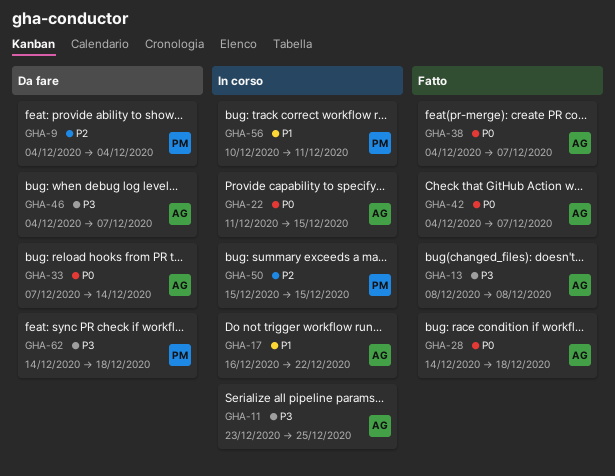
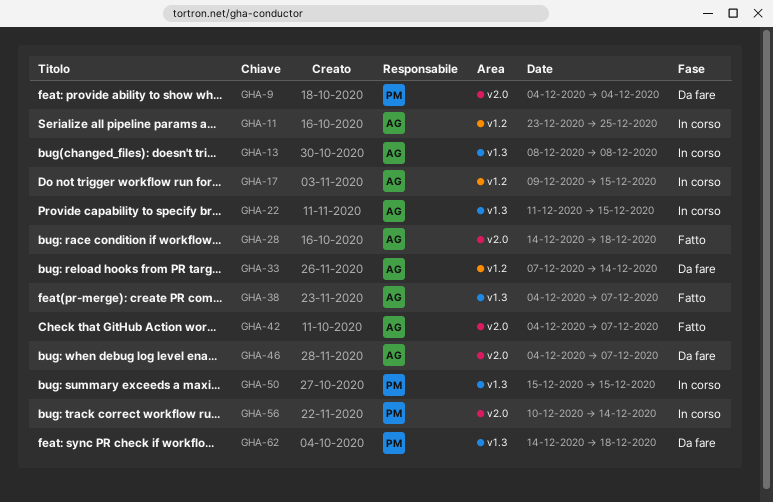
GHA-13, status: Fatto -> In corso
GHA-17, start: Dec 16 -> Dec 9
GHA-17, due: Dec 22 -> Dec 15
GHA-56, due: Dec 11 -> Dec 14

